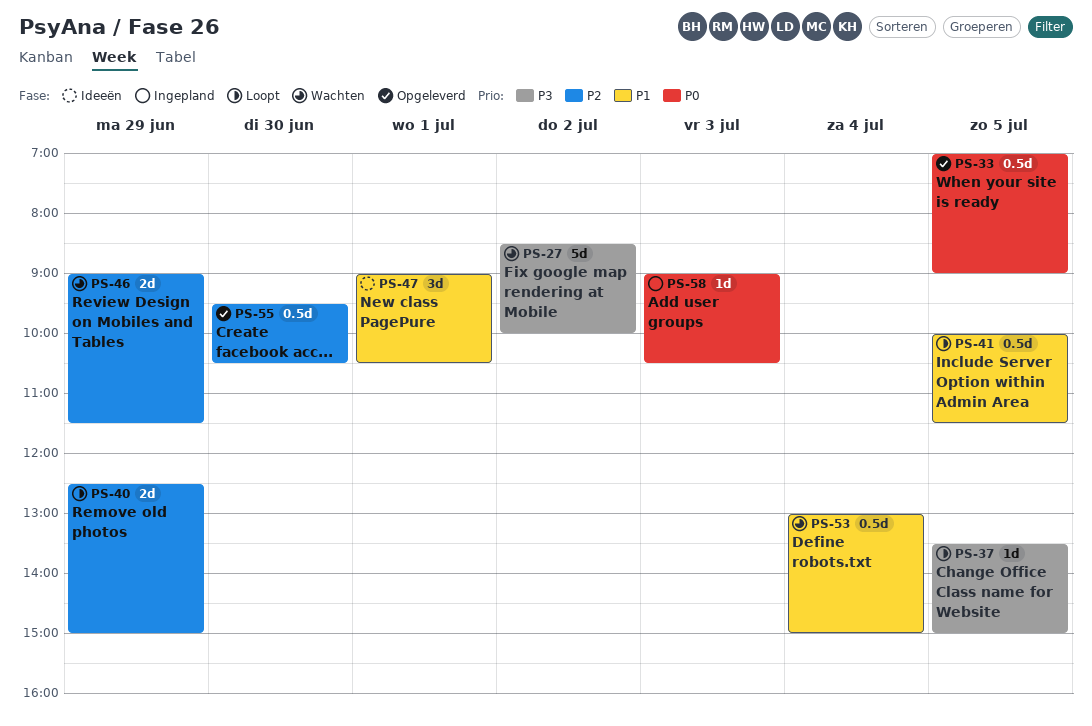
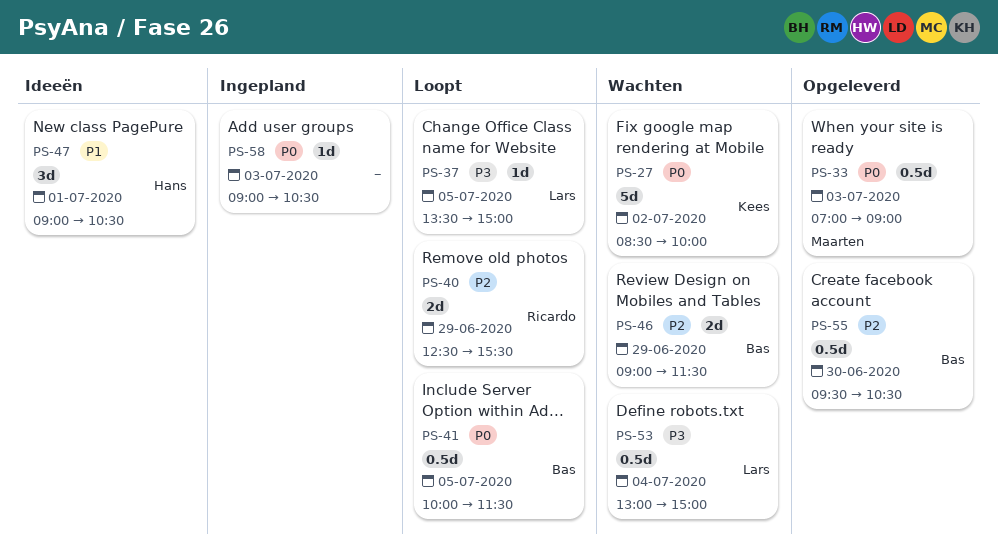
PS-27, priority: P3 -> P0
PS-33, day: Jul 5 -> Jul 3
PS-40, ends: 15:00 -> 15:30
PS-41, priority: P1 -> P0
PS-53, priority: P1 -> P3

